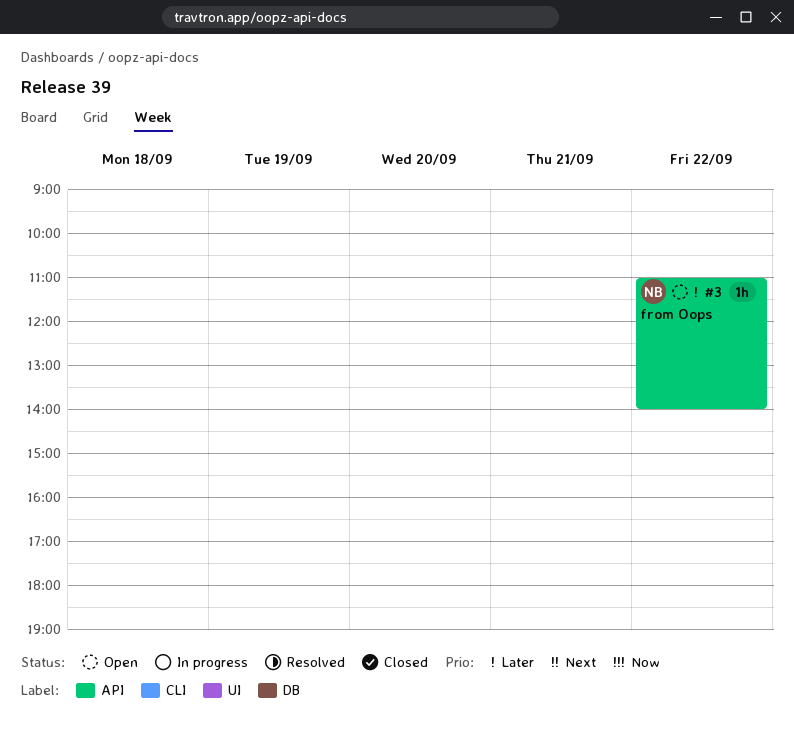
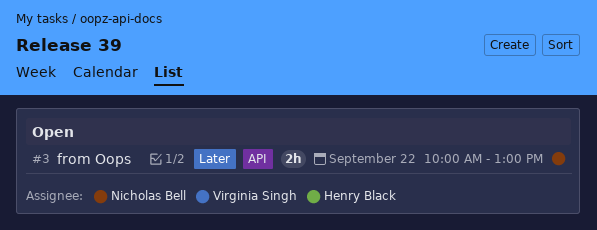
#3, estimate: 1h -> 2h
#3, begins: 11:00 -> 10:00
#3, ends: 14:00 -> 13:00

